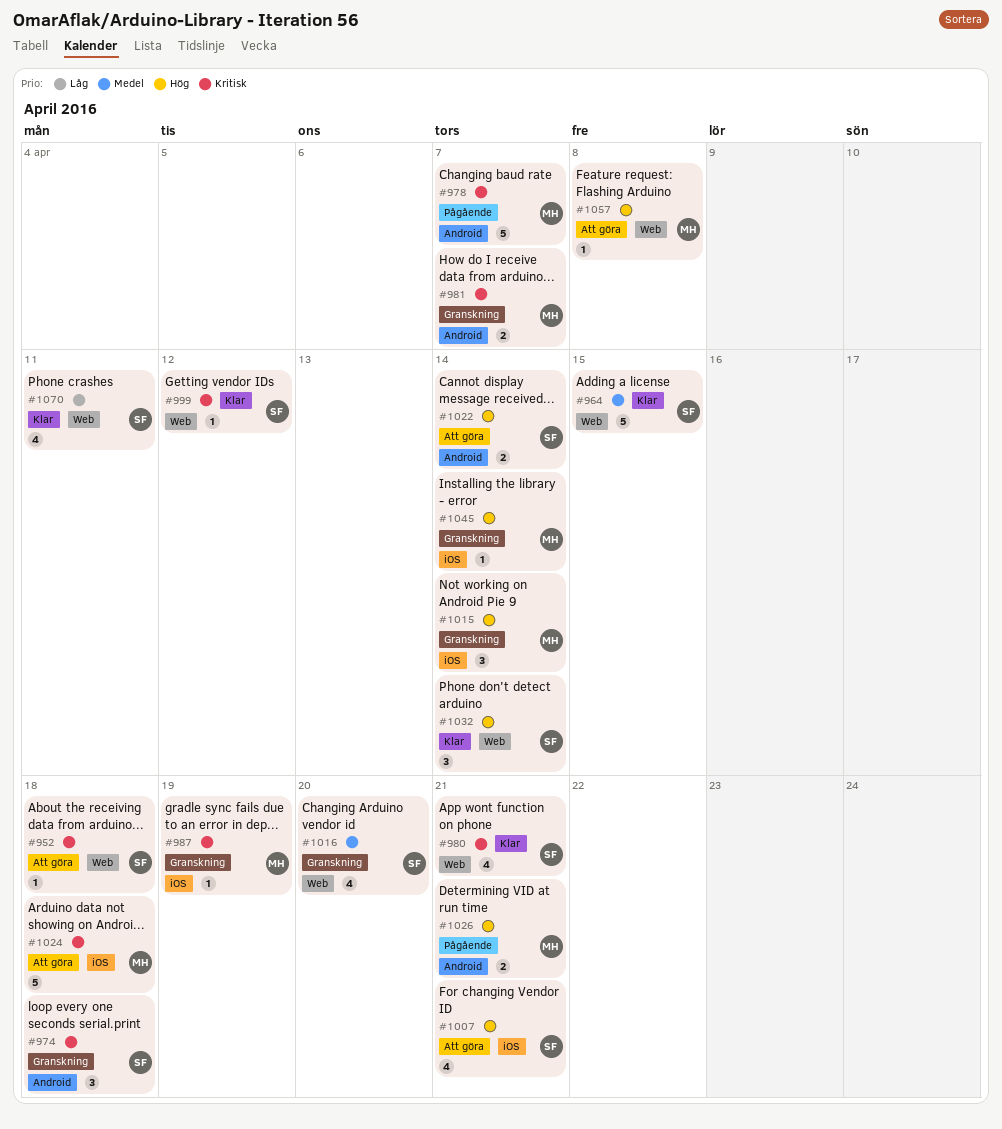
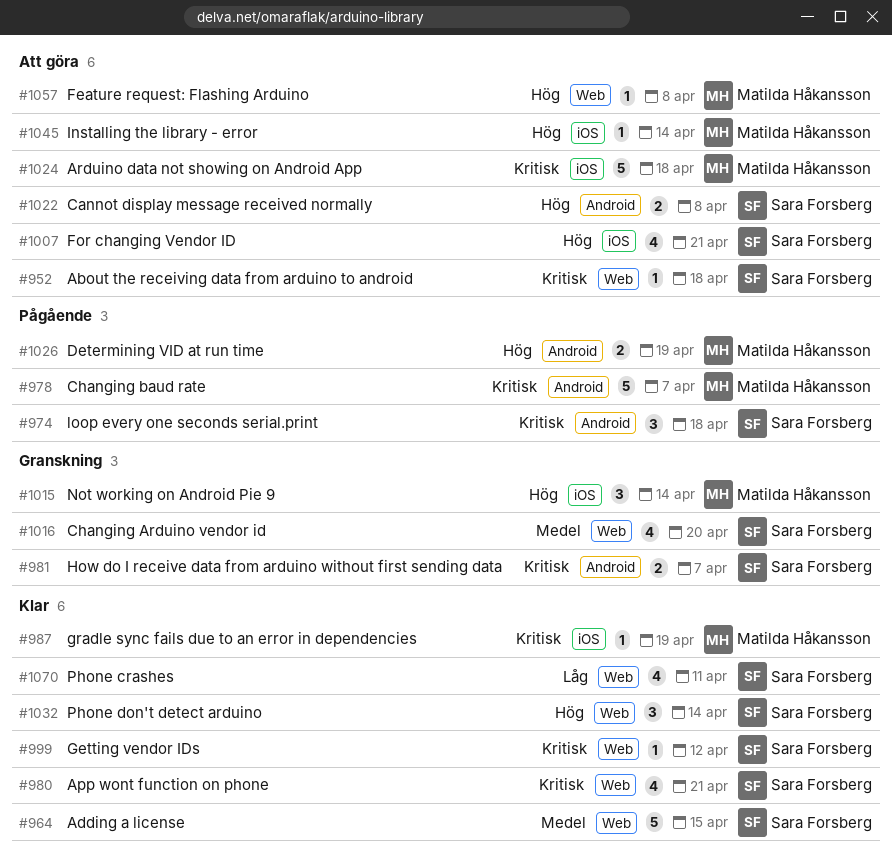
#974, status: Granskning -> Pågående
#981, owner: Matilda Håkansson -> Sara Forsberg
#987, status: Granskning -> Klar
#1022, due: Apr 14 -> Apr 8
#1026, due: Apr 21 -> Apr 19
#1045, status: Granskning -> Att göra

